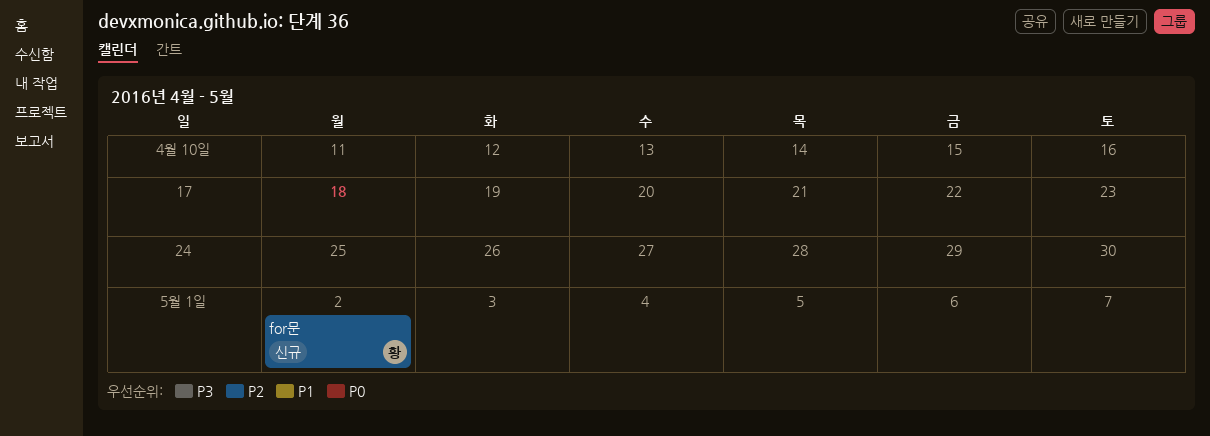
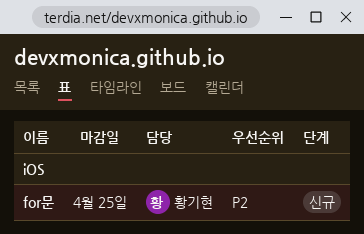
for문, due: May 2 -> Apr 25

